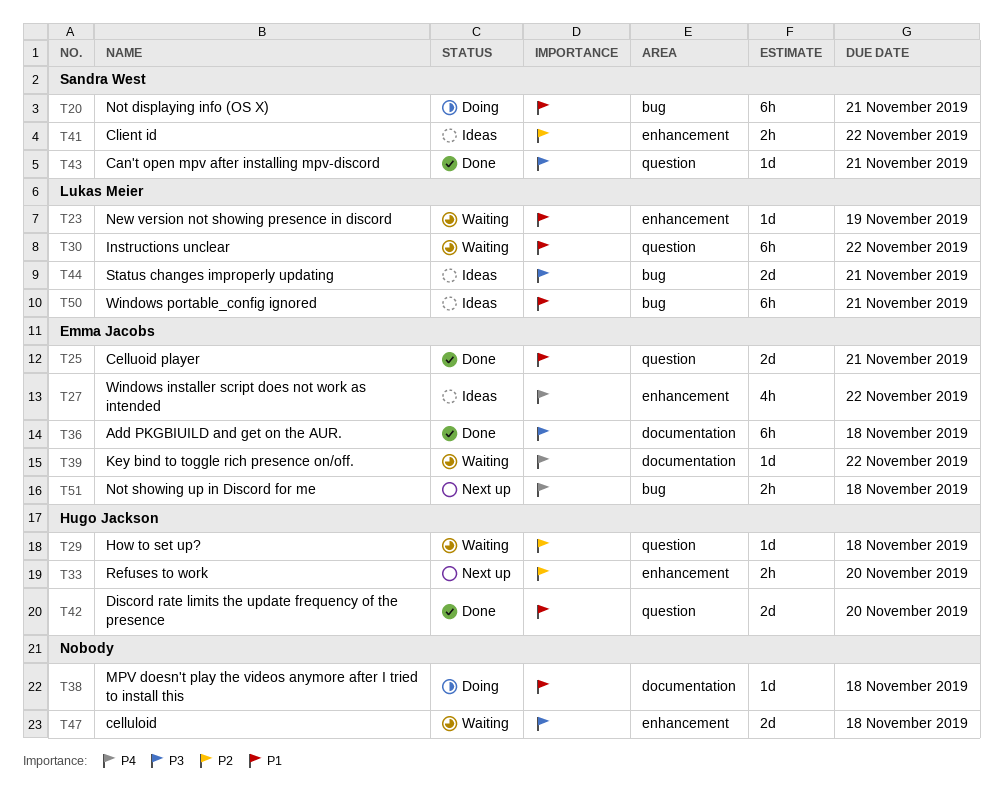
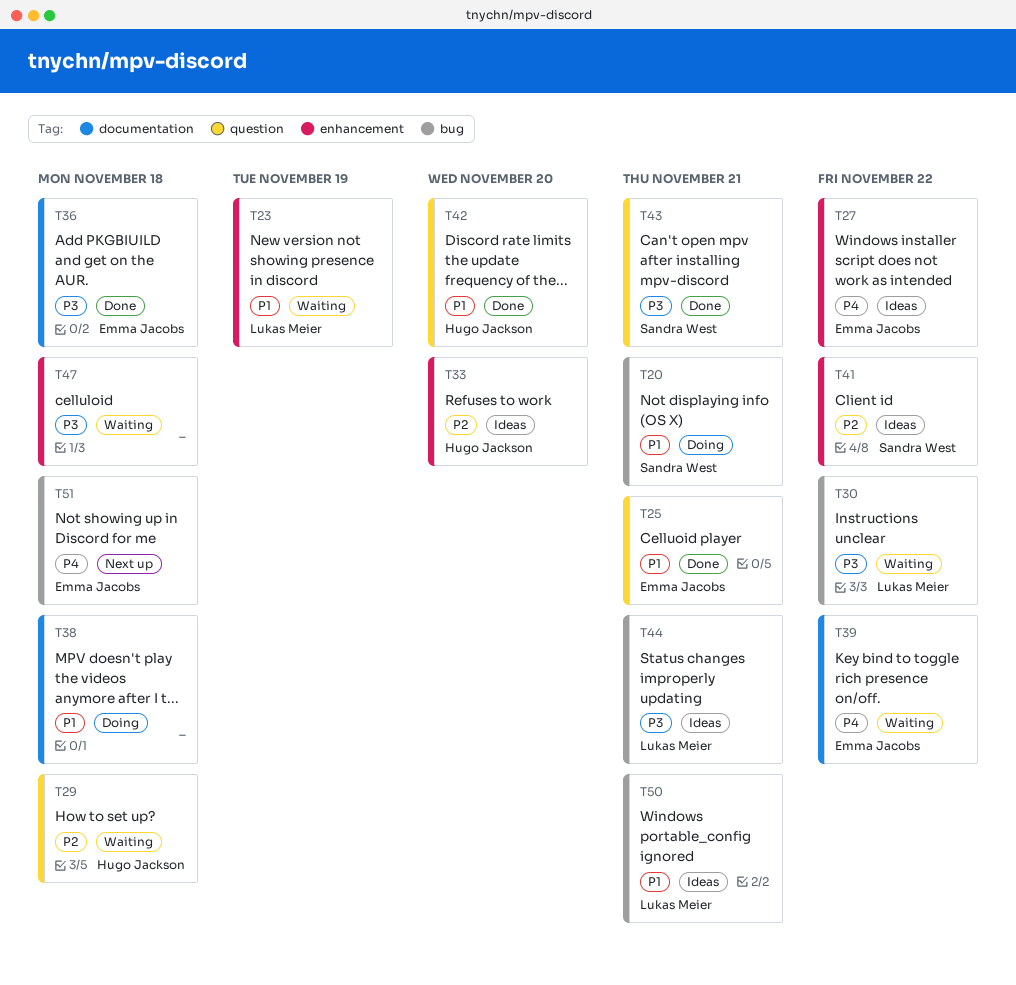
T30, priority: P1 -> P3
T30, label: question -> bug
T33, status: Next up -> Ideas

